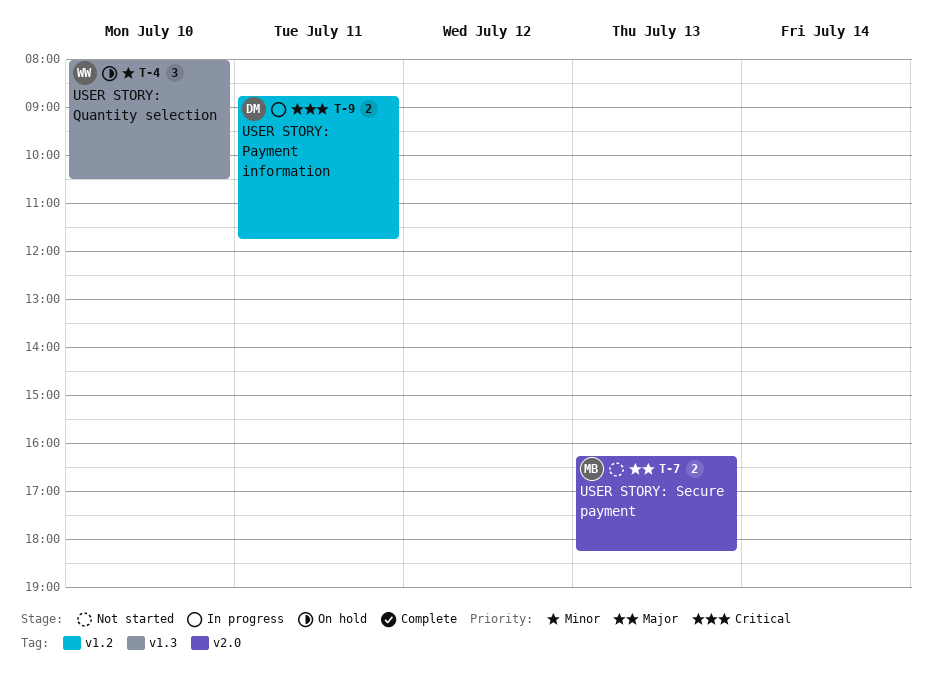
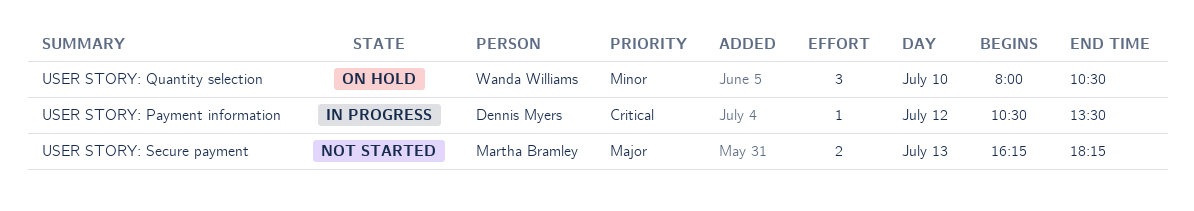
USER STORY: Payment information, estimate: 2 -> 1
USER STORY: Payment information, day: Jul 11 -> Jul 12
USER STORY: Payment information, begins: 08:45 -> 10:30
USER STORY: Payment information, ends: 11:45 -> 13:30

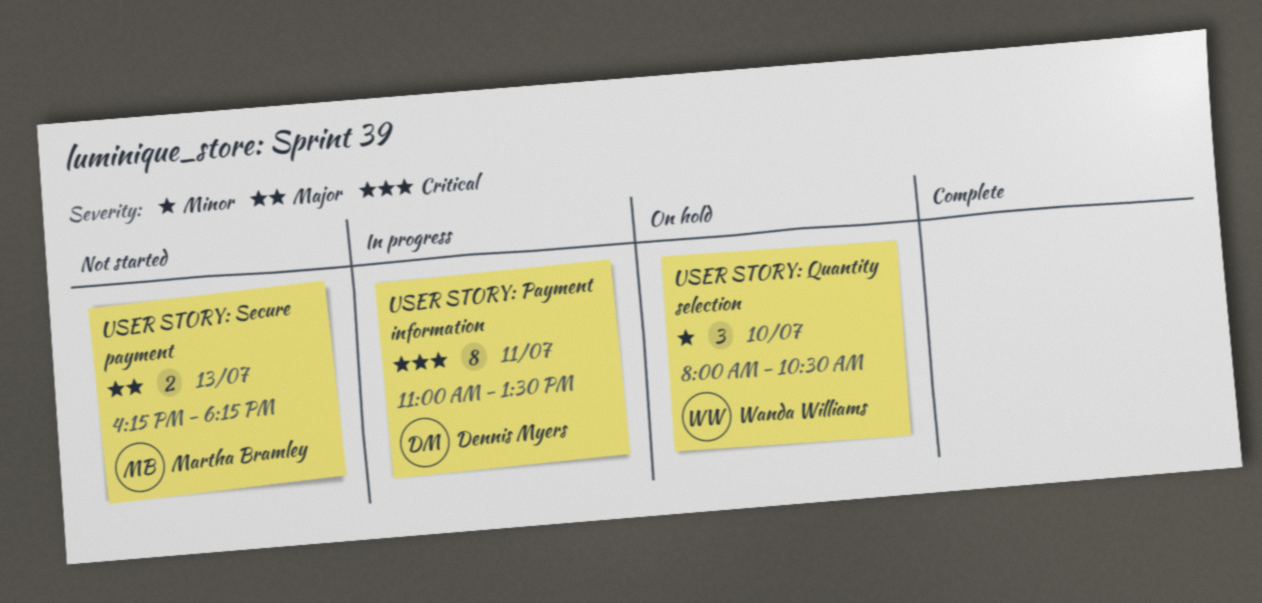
USER STORY: Payment information, estimate: 1 -> 8
USER STORY: Payment information, day: Jul 12 -> Jul 11
USER STORY: Payment information, begins: 10:30 -> 11:00

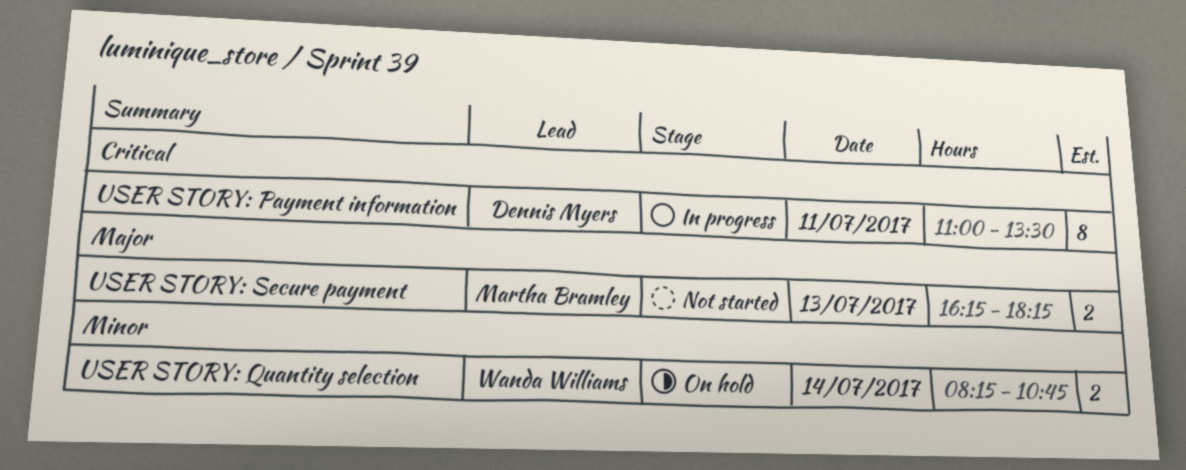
USER STORY: Quantity selection, estimate: 3 -> 2
USER STORY: Quantity selection, day: Jul 10 -> Jul 14
USER STORY: Quantity selection, begins: 08:00 -> 08:15
USER STORY: Quantity selection, ends: 10:30 -> 10:45

